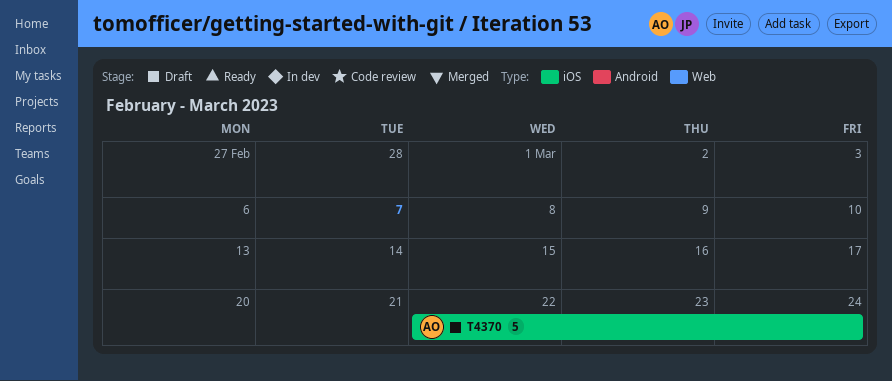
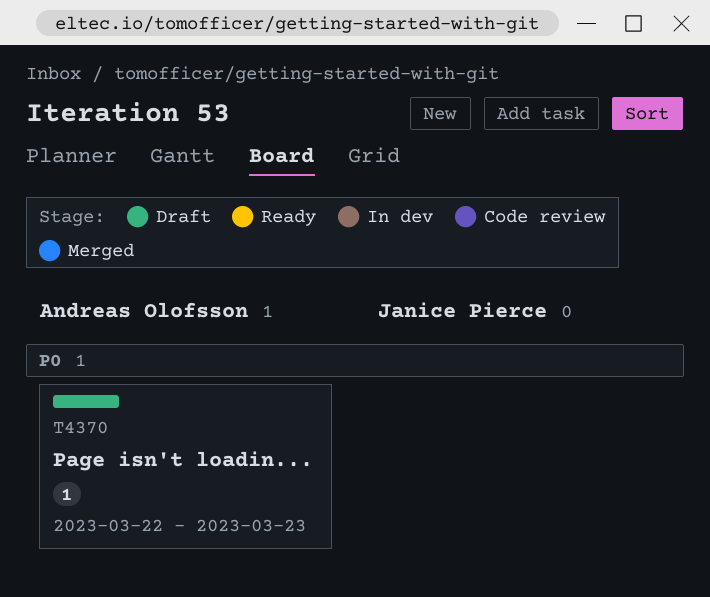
T4370, estimate: 5 -> 1
T4370, due: Mar 24 -> Mar 23

